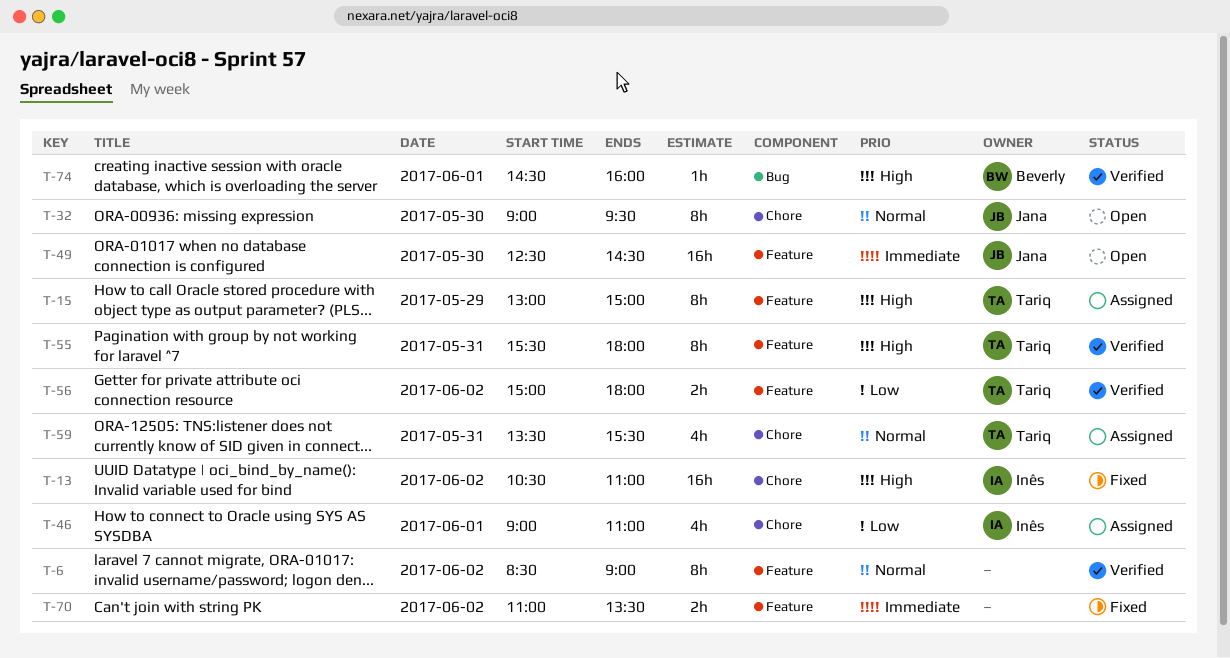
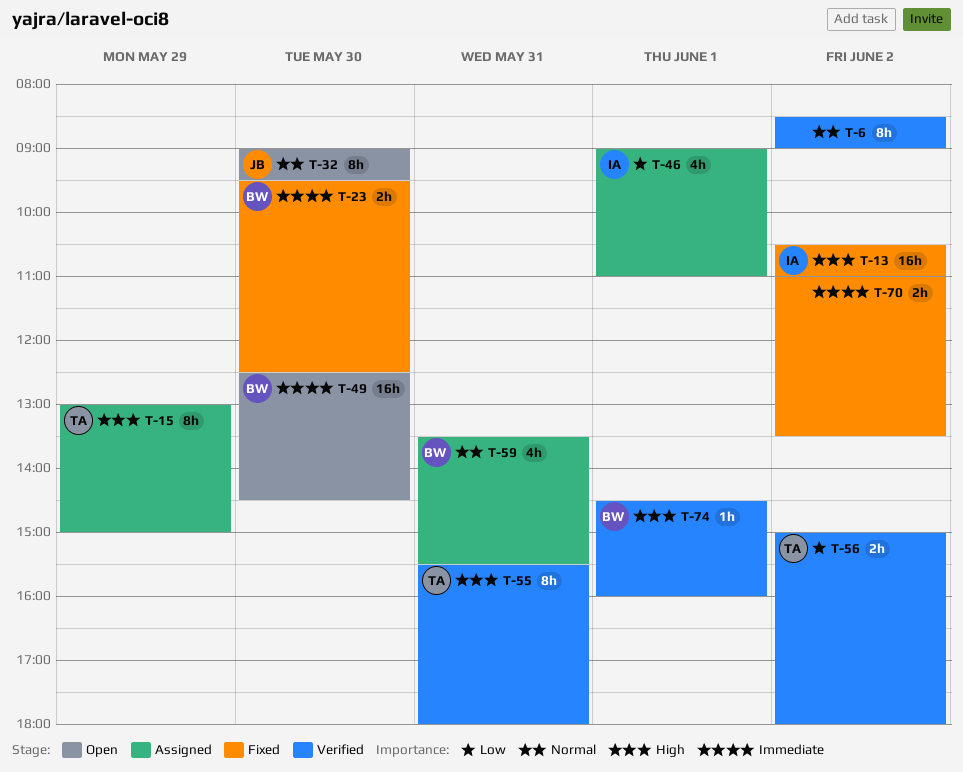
T-23: none -> present
T-49, owner: Jana -> Beverly
T-59, owner: Tariq -> Beverly

